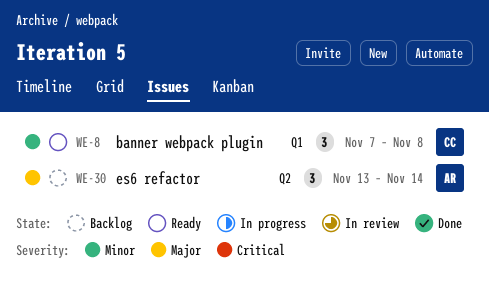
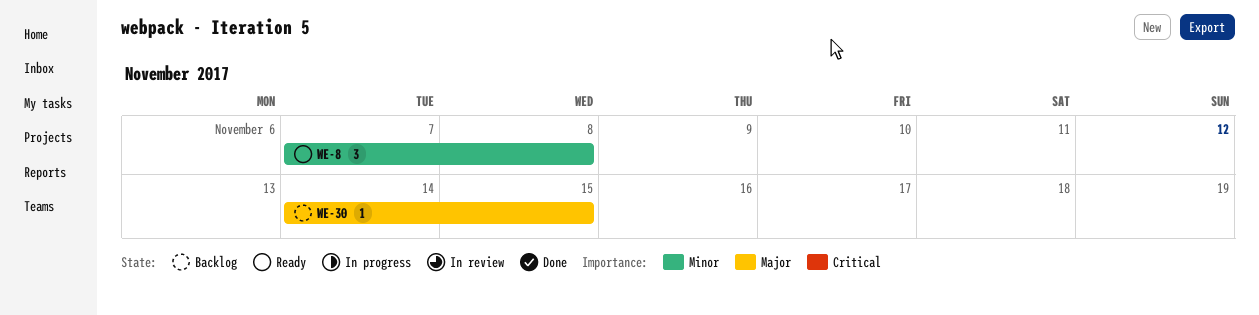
WE-30, estimate: 3 -> 1
WE-30, start: Nov 13 -> Nov 14
WE-30, due: Nov 14 -> Nov 15

